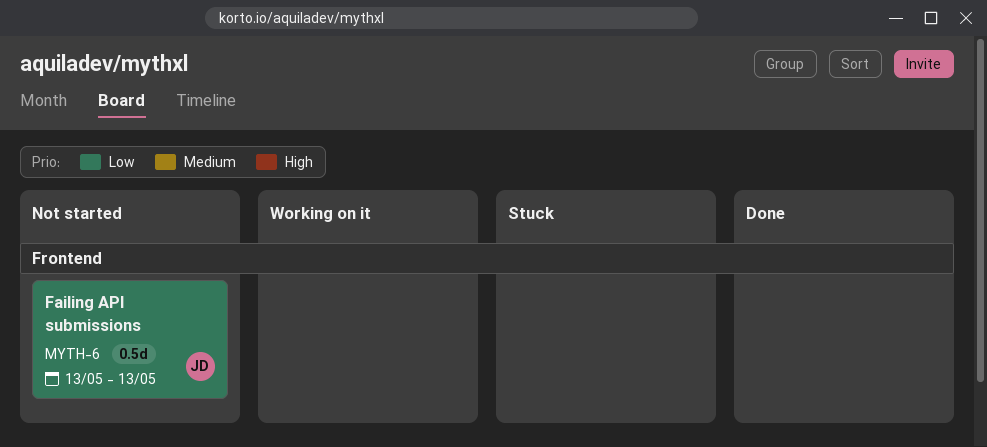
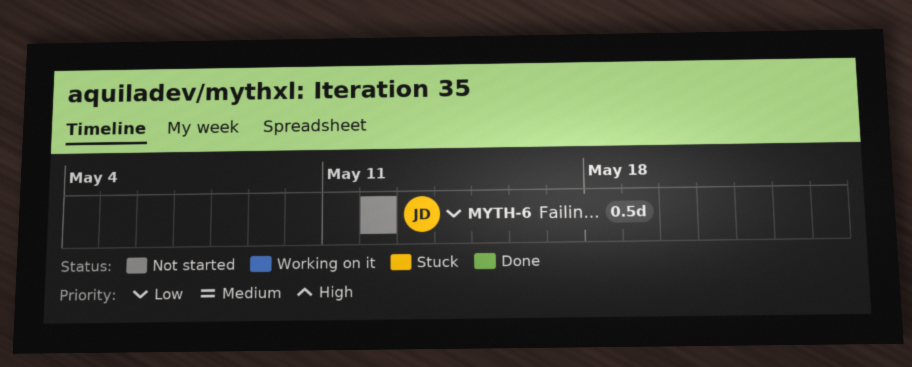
MYTH-6, start: May 13 -> May 12
MYTH-6, due: May 13 -> May 12

